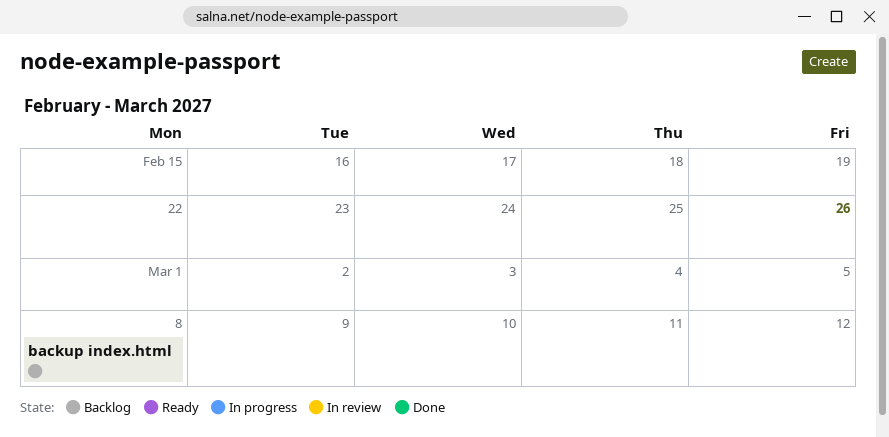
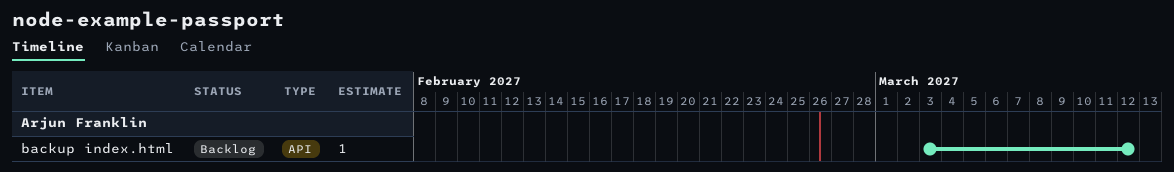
backup index.html, due: Mar 8 -> Mar 12

